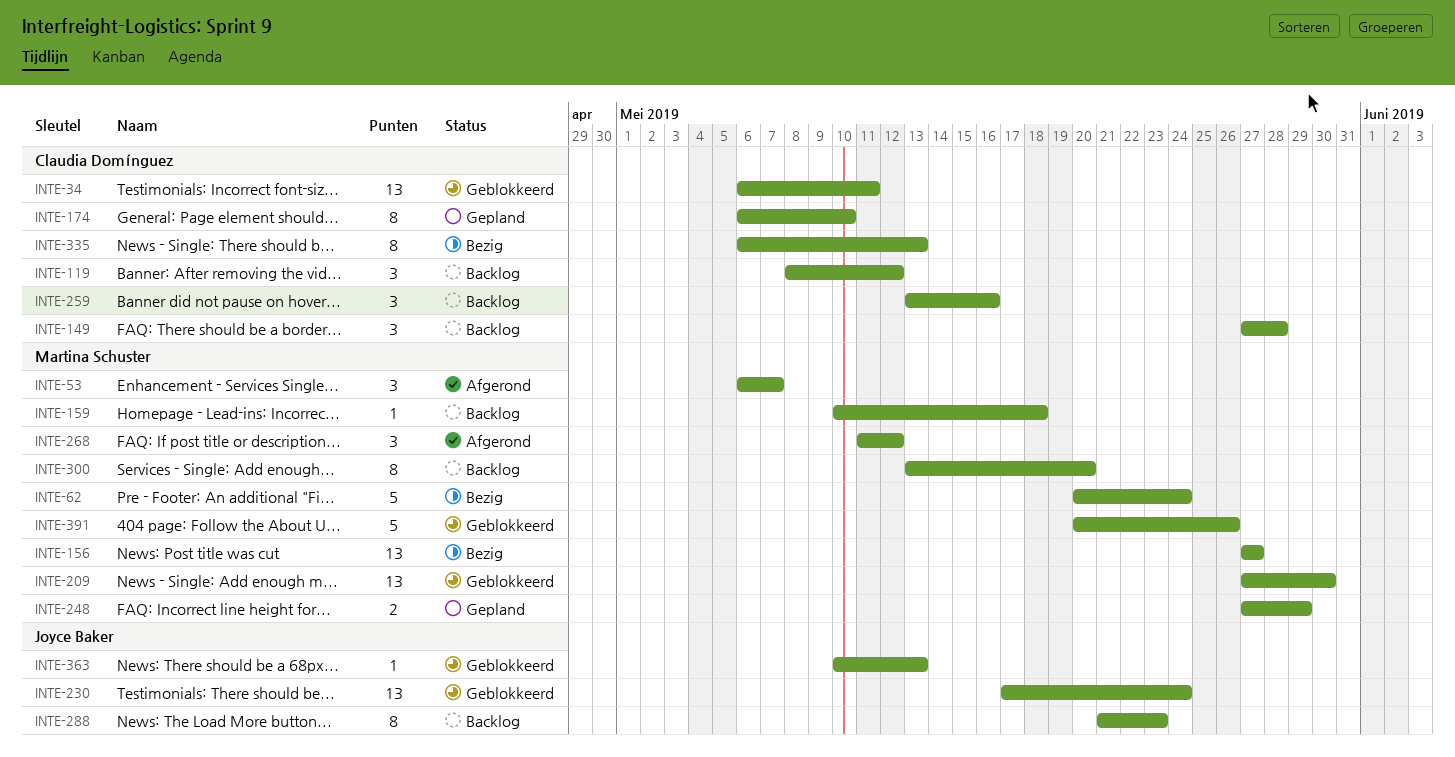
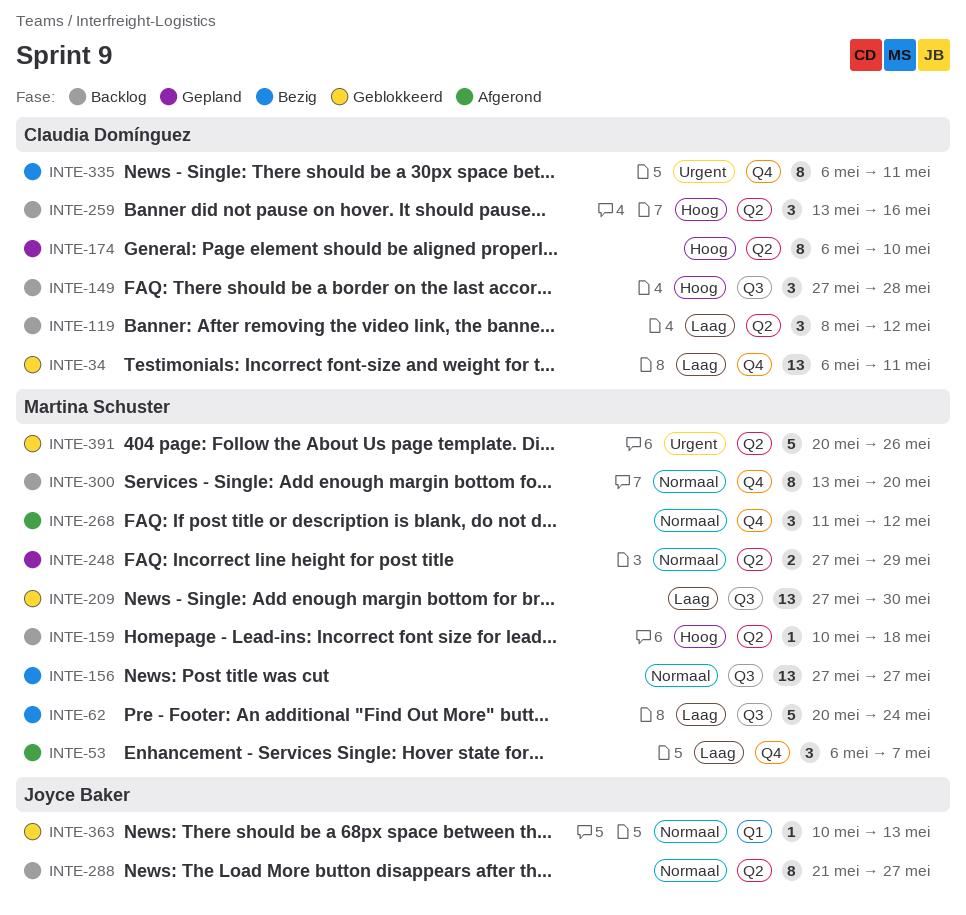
INTE-230: present -> none
INTE-288, due: May 23 -> May 27
INTE-335, due: May 13 -> May 11

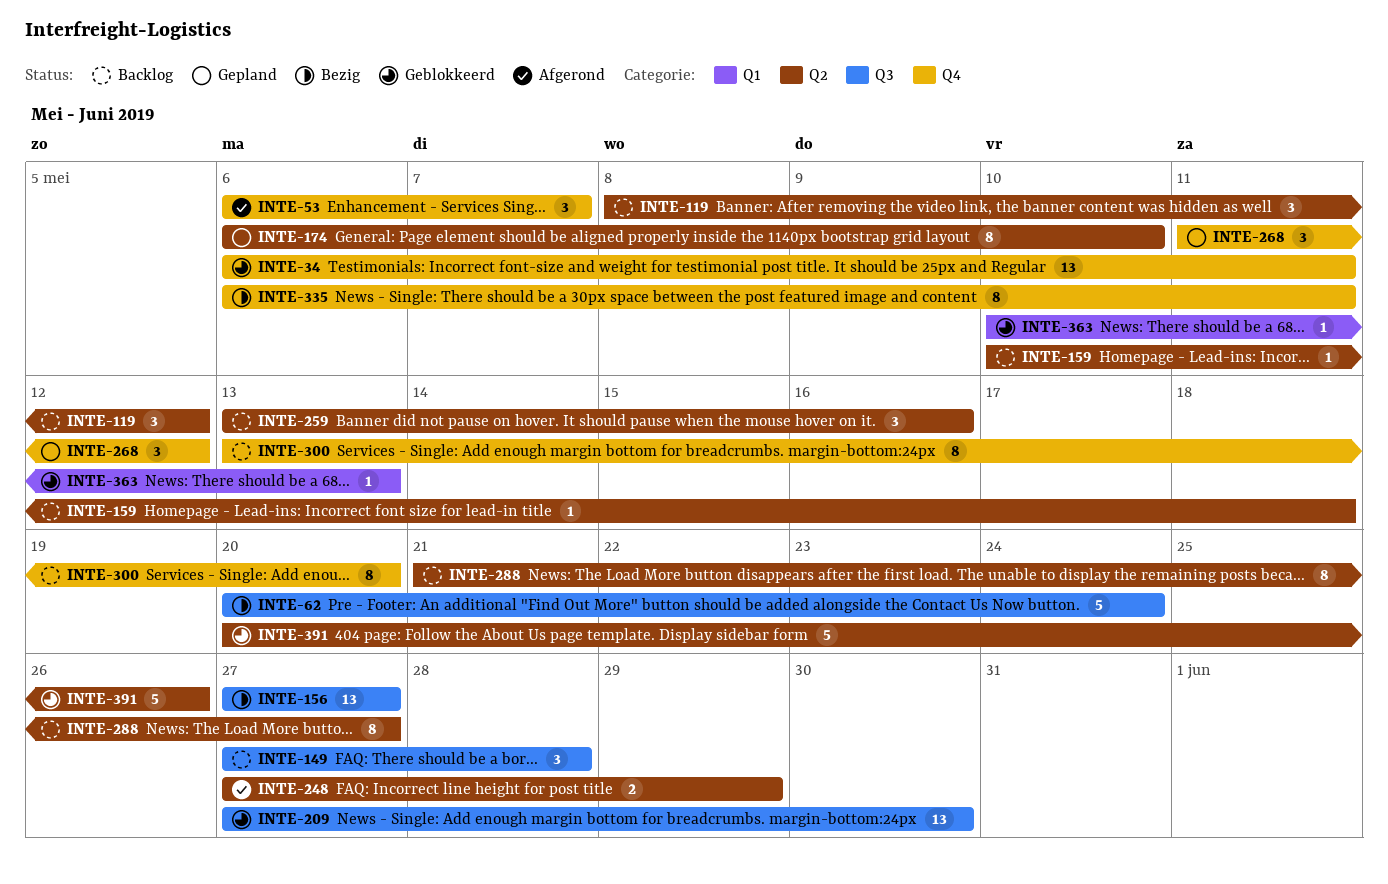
INTE-248, status: Gepland -> Afgerond
INTE-268, status: Afgerond -> Gepland

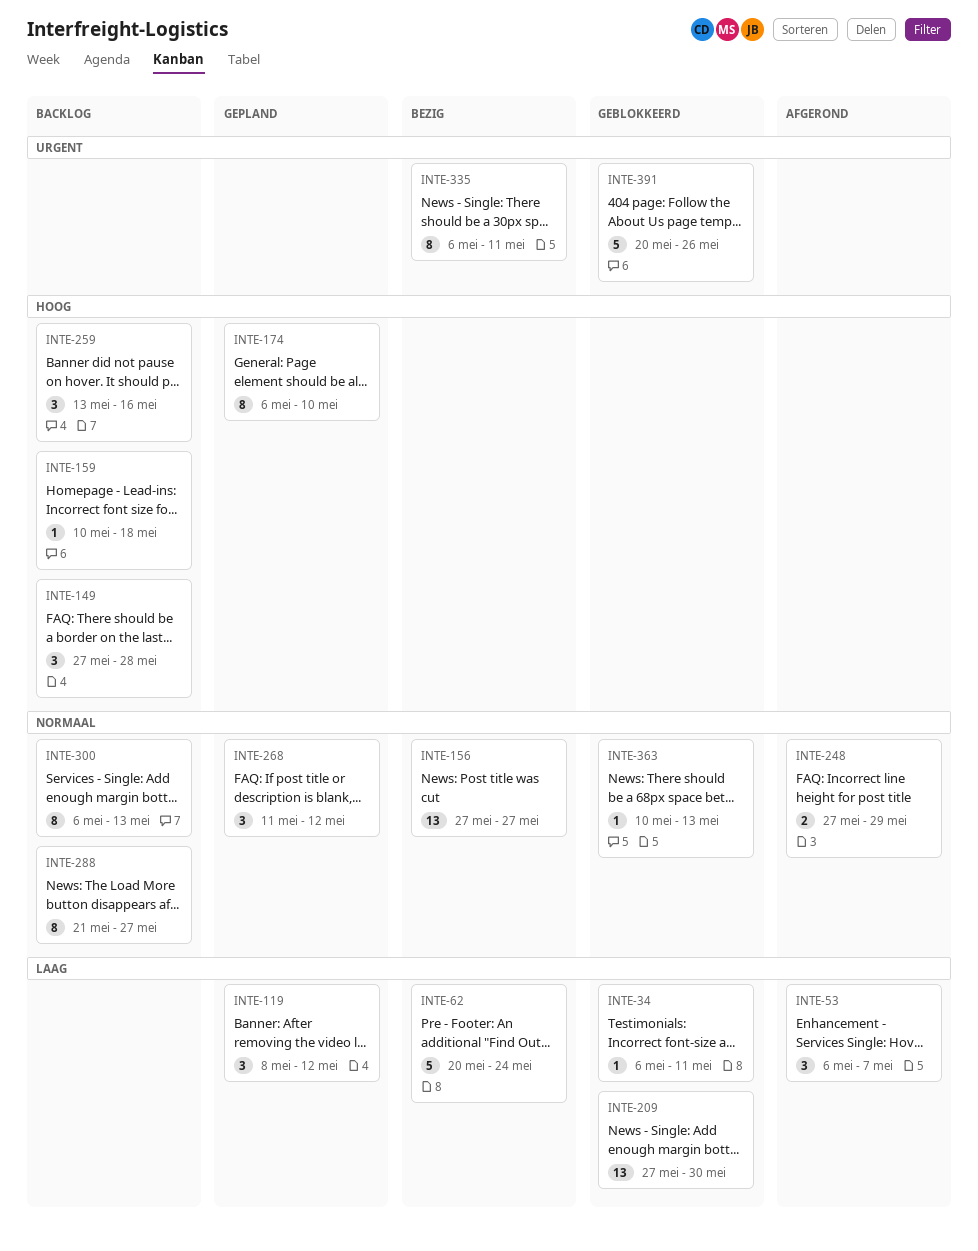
INTE-34, estimate: 13 -> 1
INTE-119, status: Backlog -> Gepland
INTE-300, start: May 13 -> May 6
INTE-300, due: May 20 -> May 13

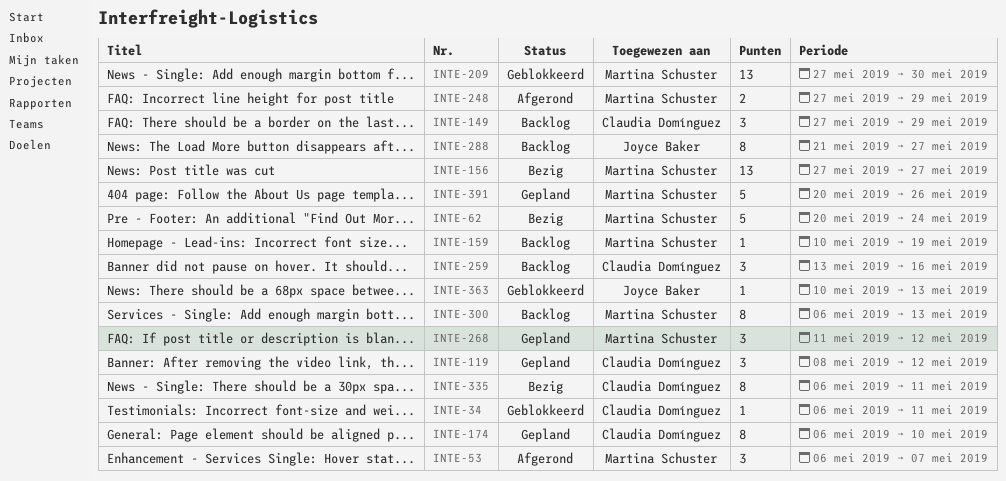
INTE-149, due: May 28 -> May 29
INTE-159, due: May 18 -> May 19
INTE-391, status: Geblokkeerd -> Gepland

